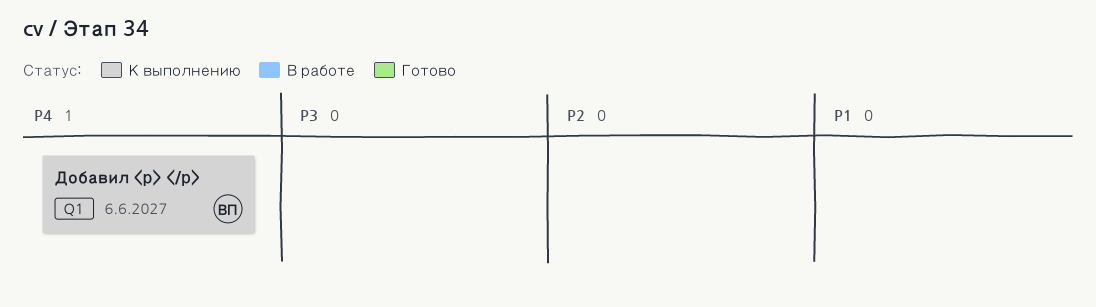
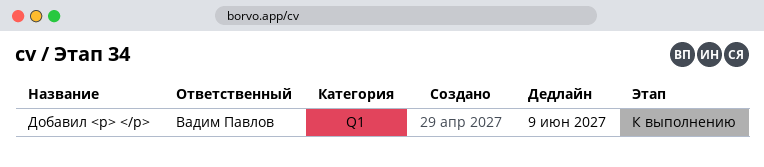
Добавил <p> </p>, due: Jun 6 -> Jun 9

